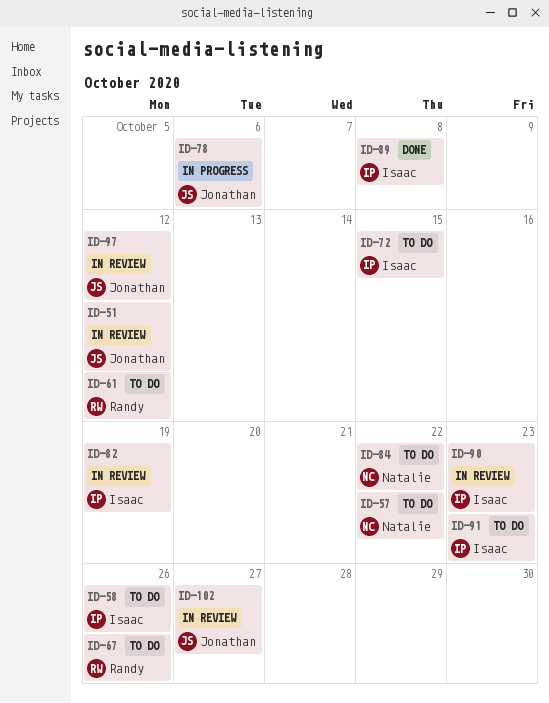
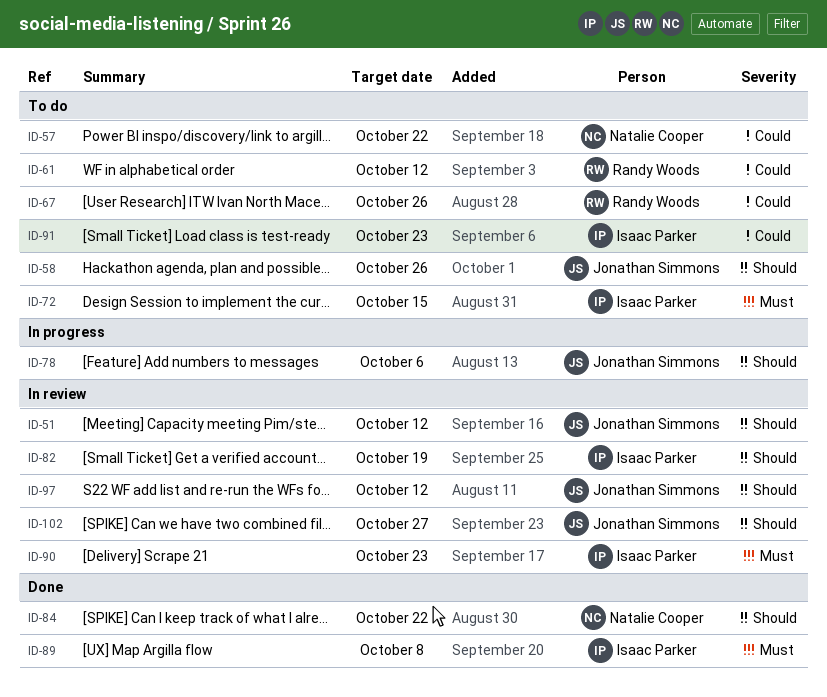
ID-58, owner: Isaac Parker -> Jonathan Simmons
ID-84, status: To do -> Done

